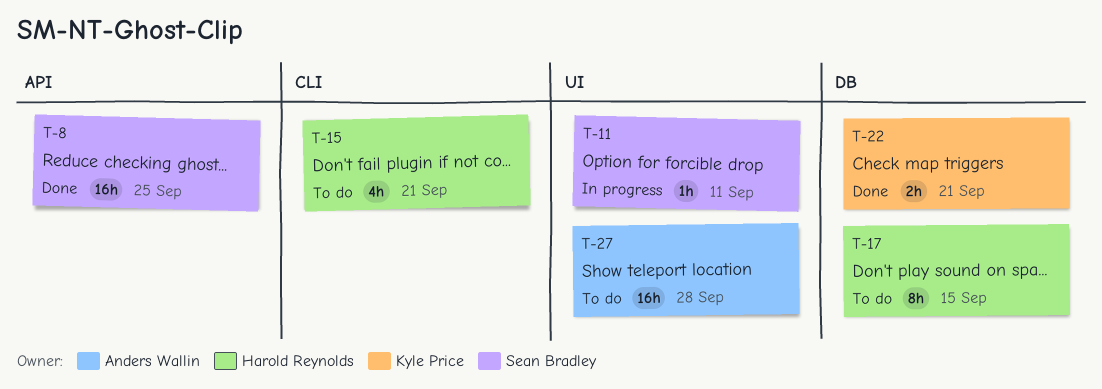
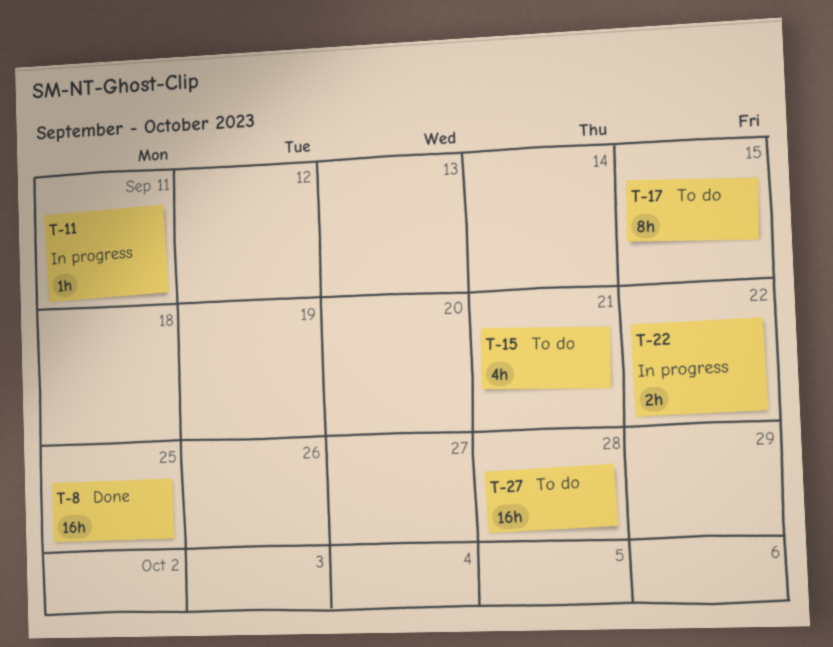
T-22, status: Done -> In progress
T-22, due: Sep 21 -> Sep 22

